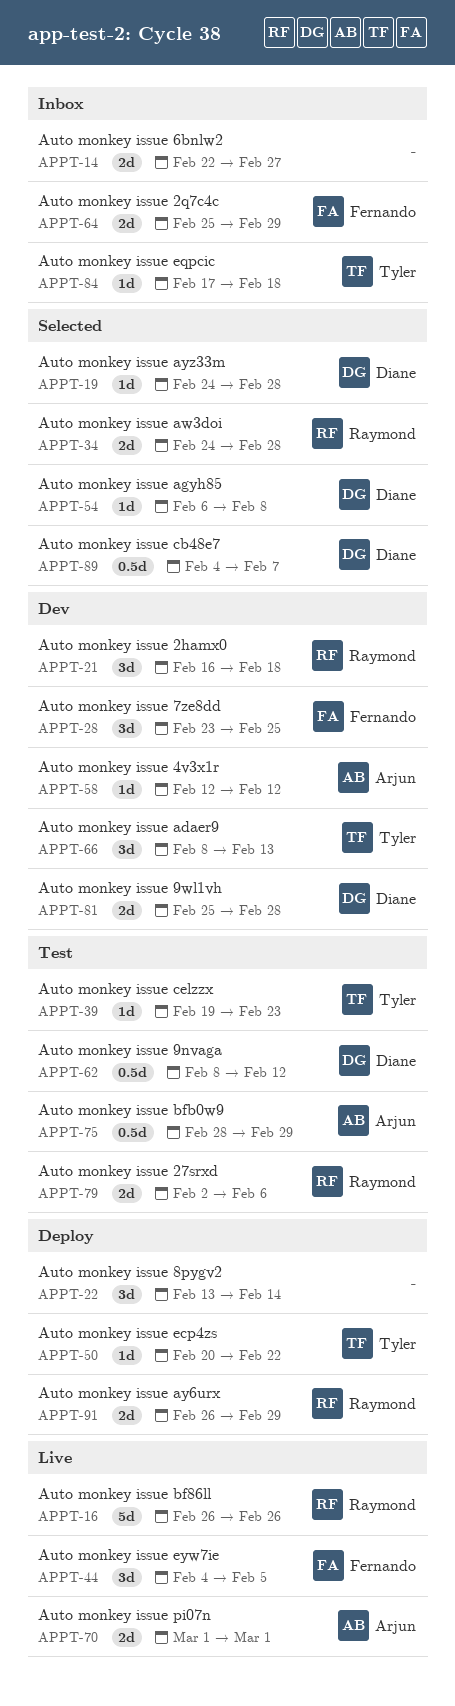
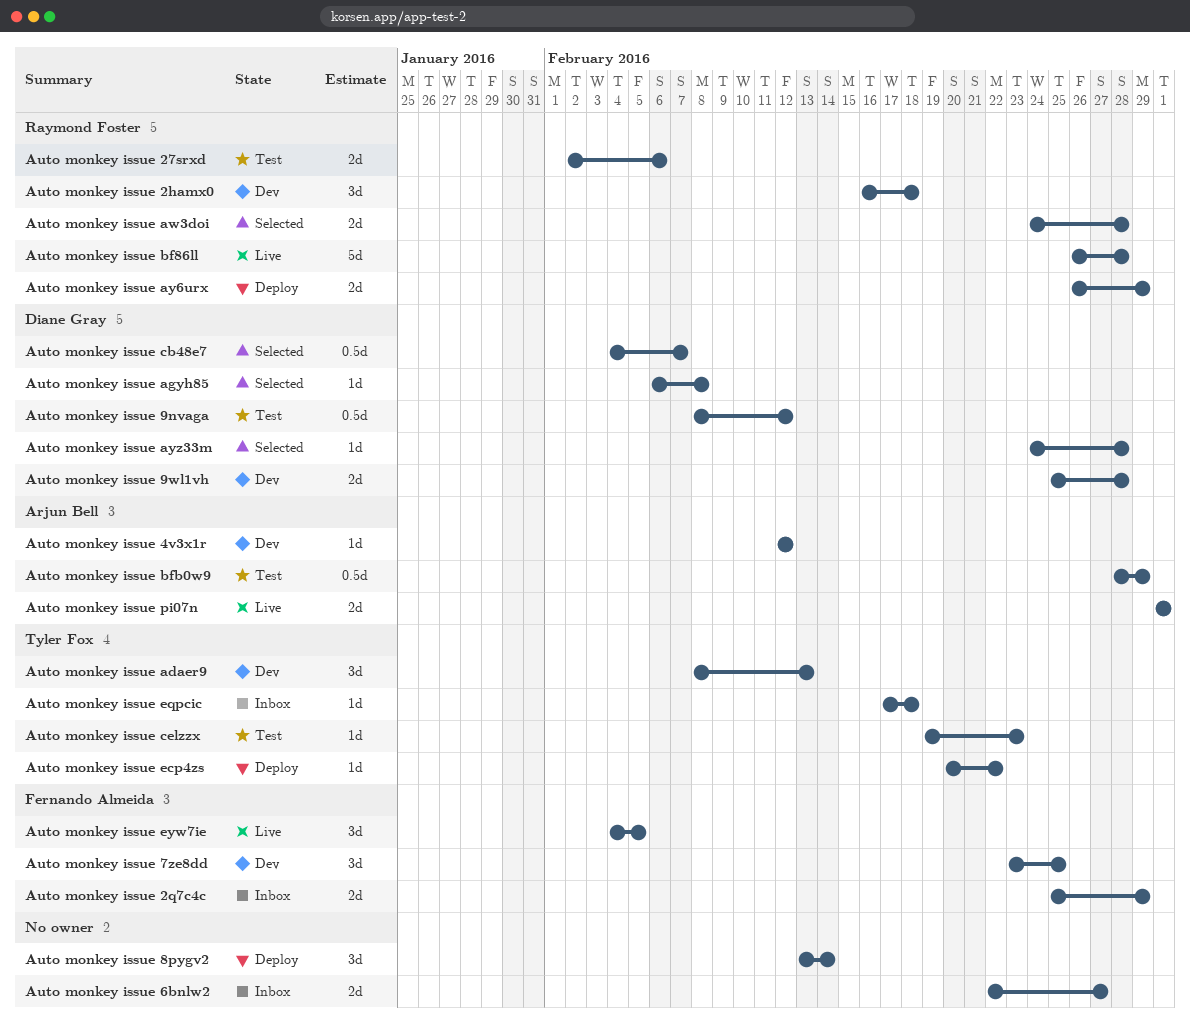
Auto monkey issue bf86ll, due: Feb 26 -> Feb 28

